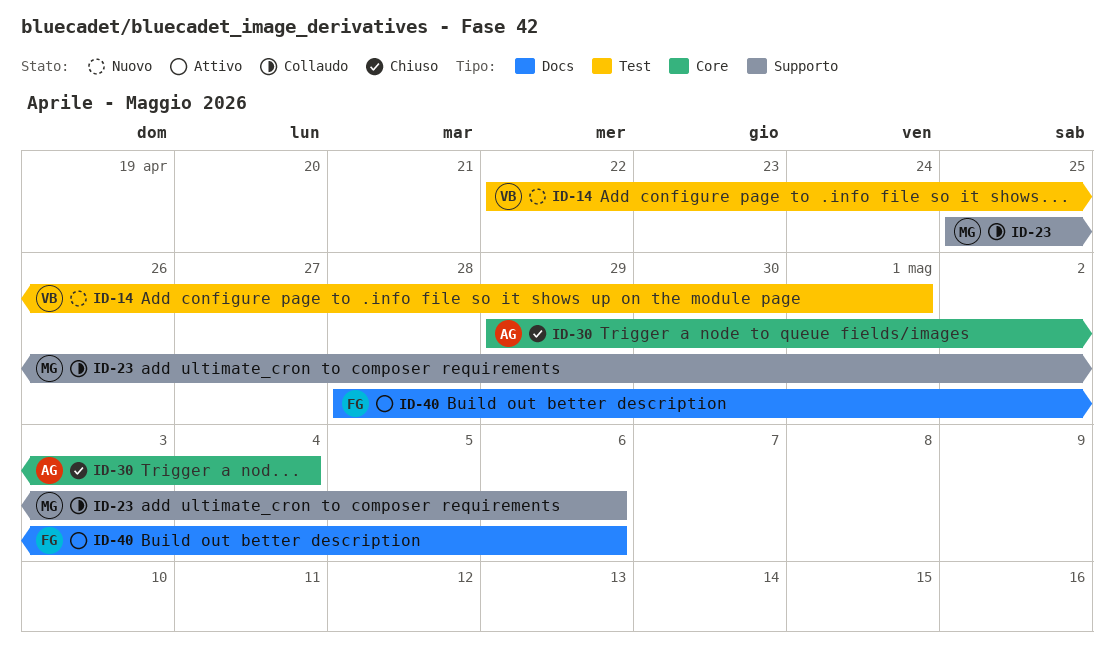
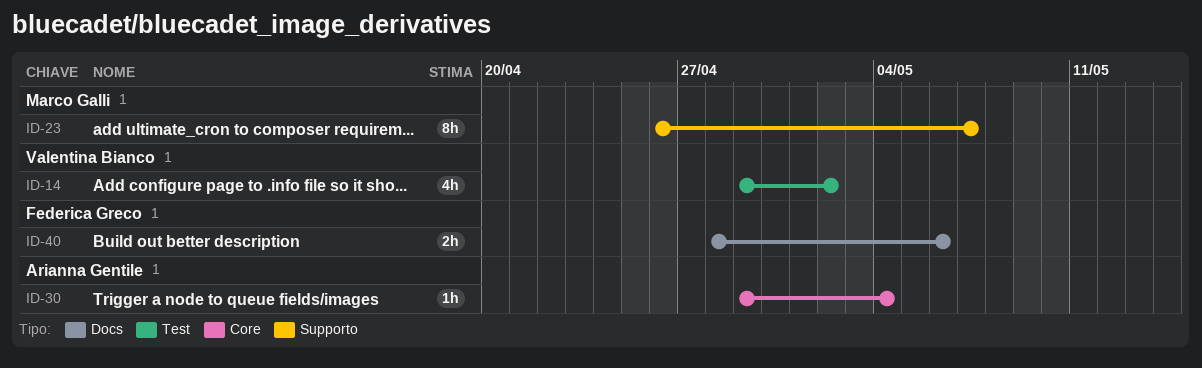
ID-14, start: Apr 22 -> Apr 29
ID-14, due: May 1 -> May 2
ID-23, start: Apr 25 -> Apr 26
ID-23, due: May 6 -> May 7

